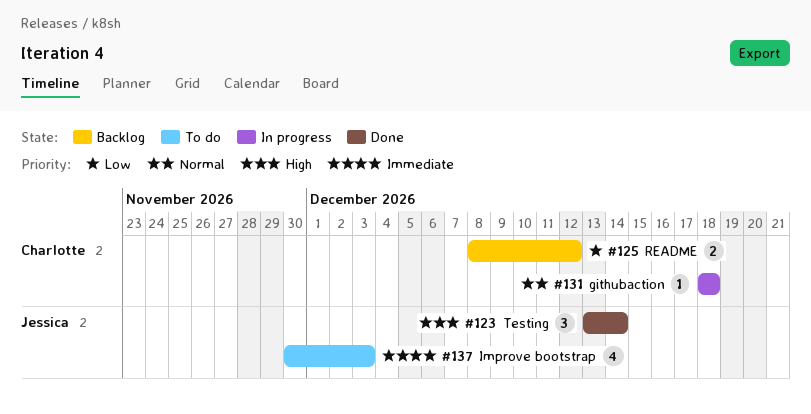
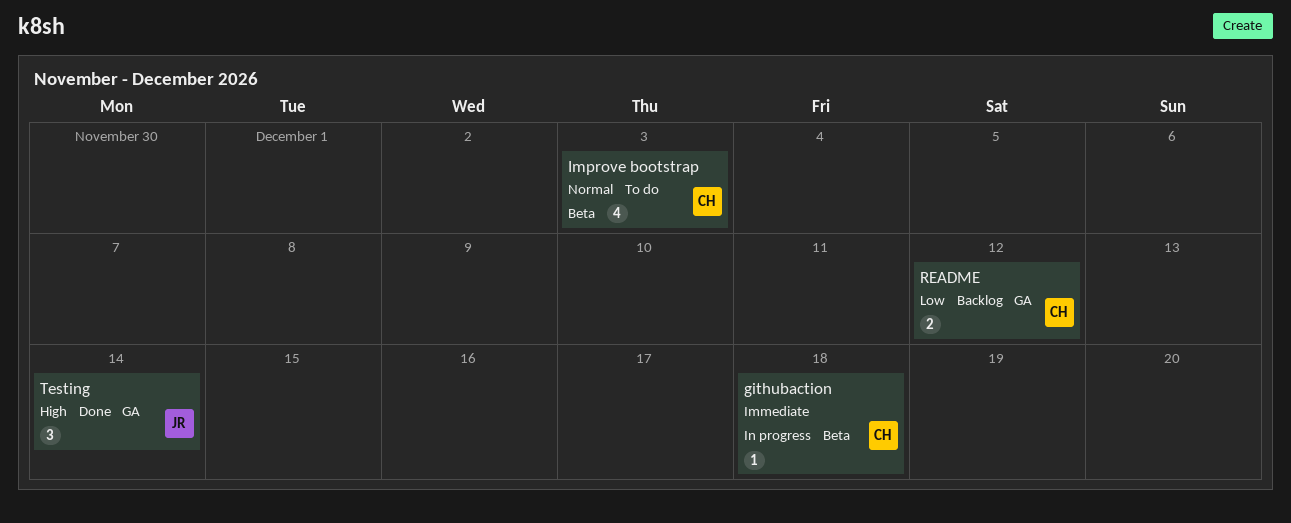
githubaction, priority: Normal -> Immediate
Improve bootstrap, owner: Jessica -> Charlotte
Improve bootstrap, priority: Immediate -> Normal

